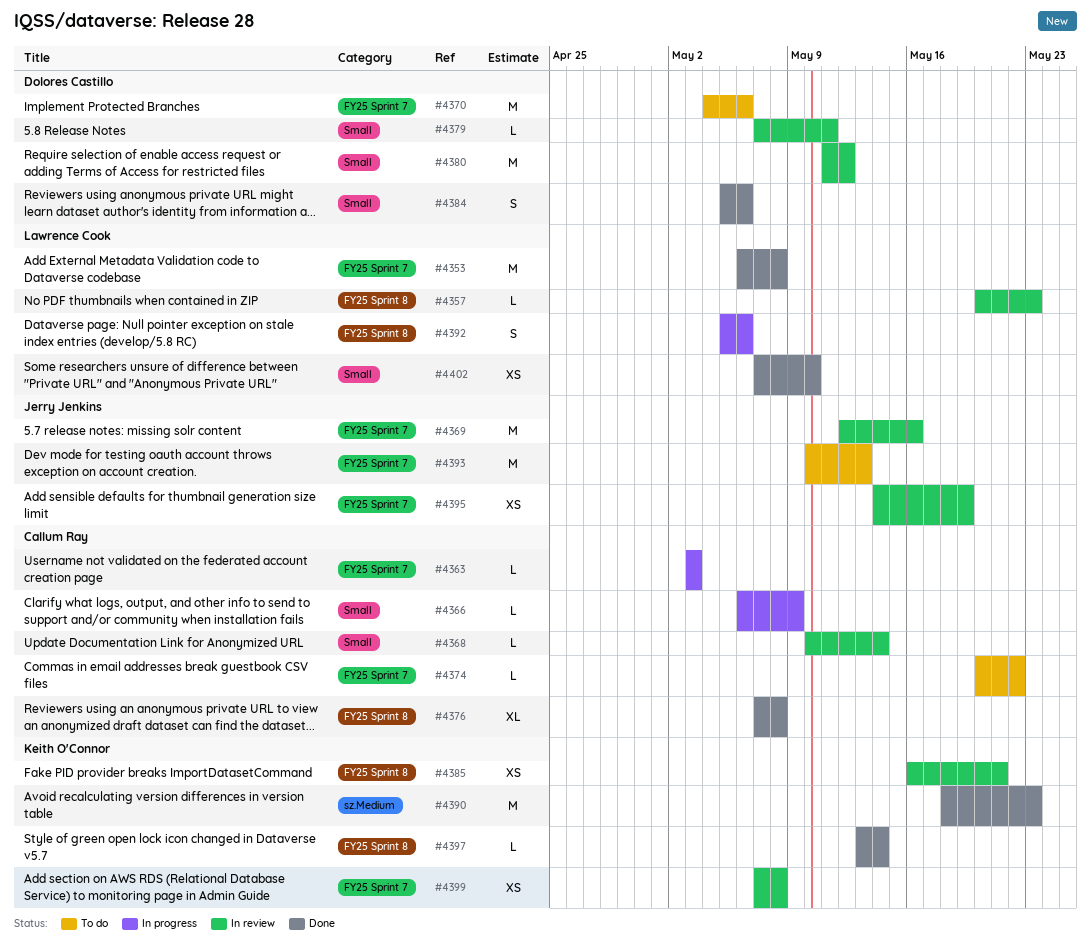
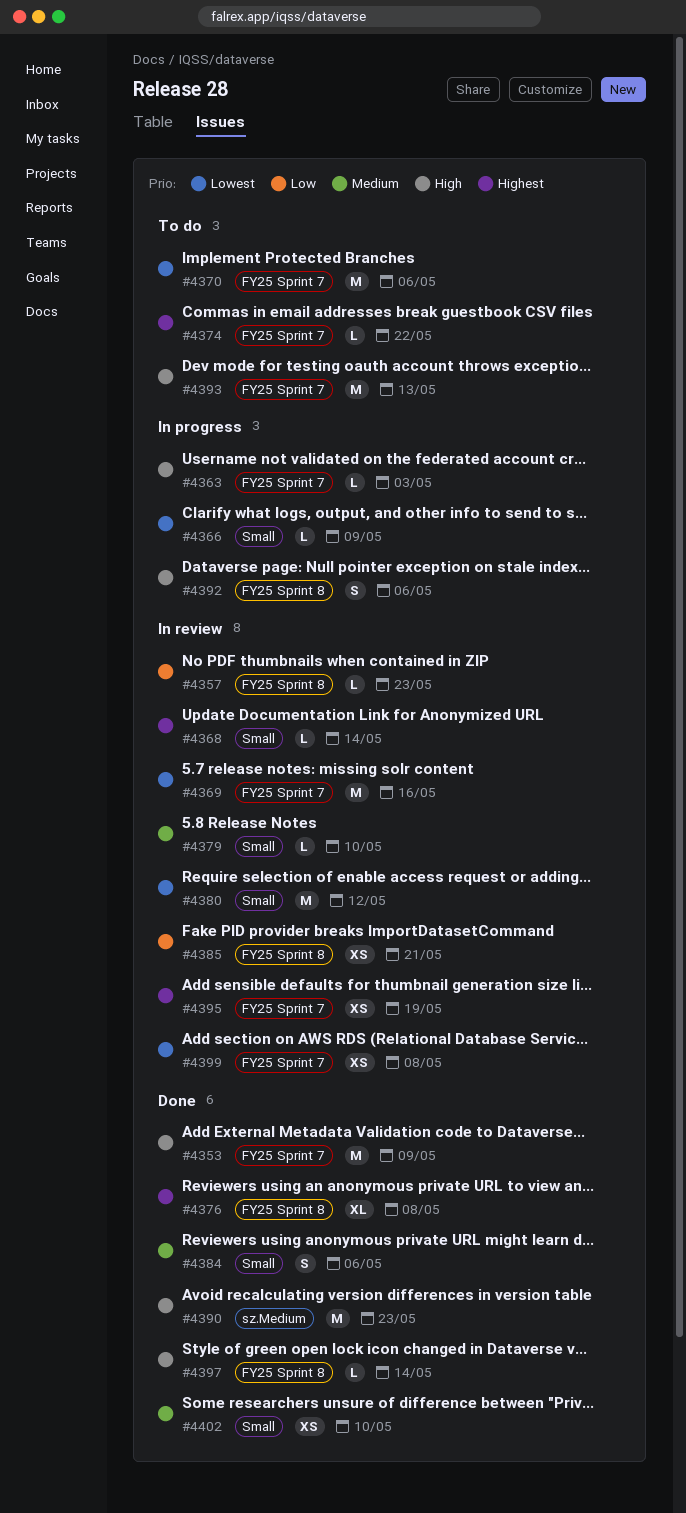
#4353, due: May 8 -> May 9
#4379, due: May 11 -> May 10

